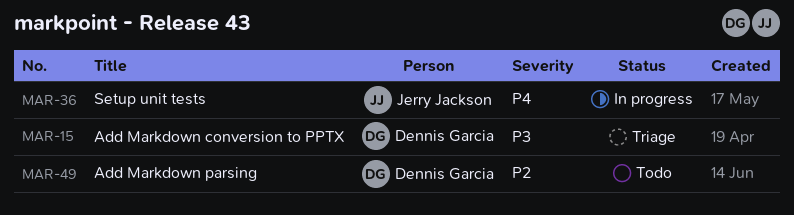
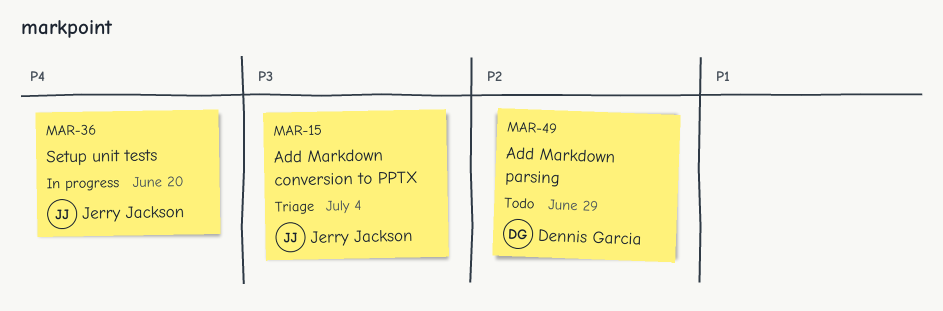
MAR-15, owner: Dennis Garcia -> Jerry Jackson

